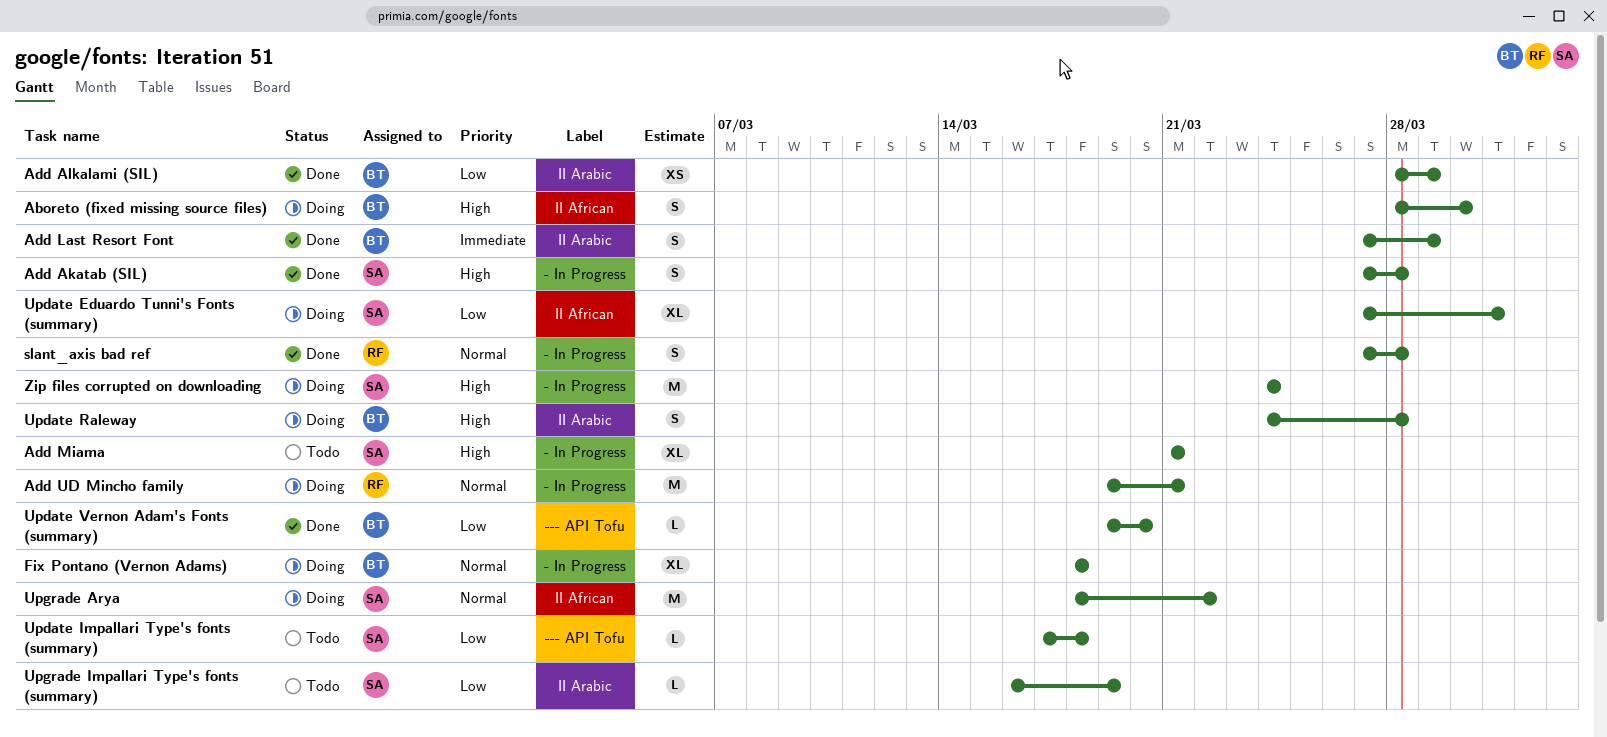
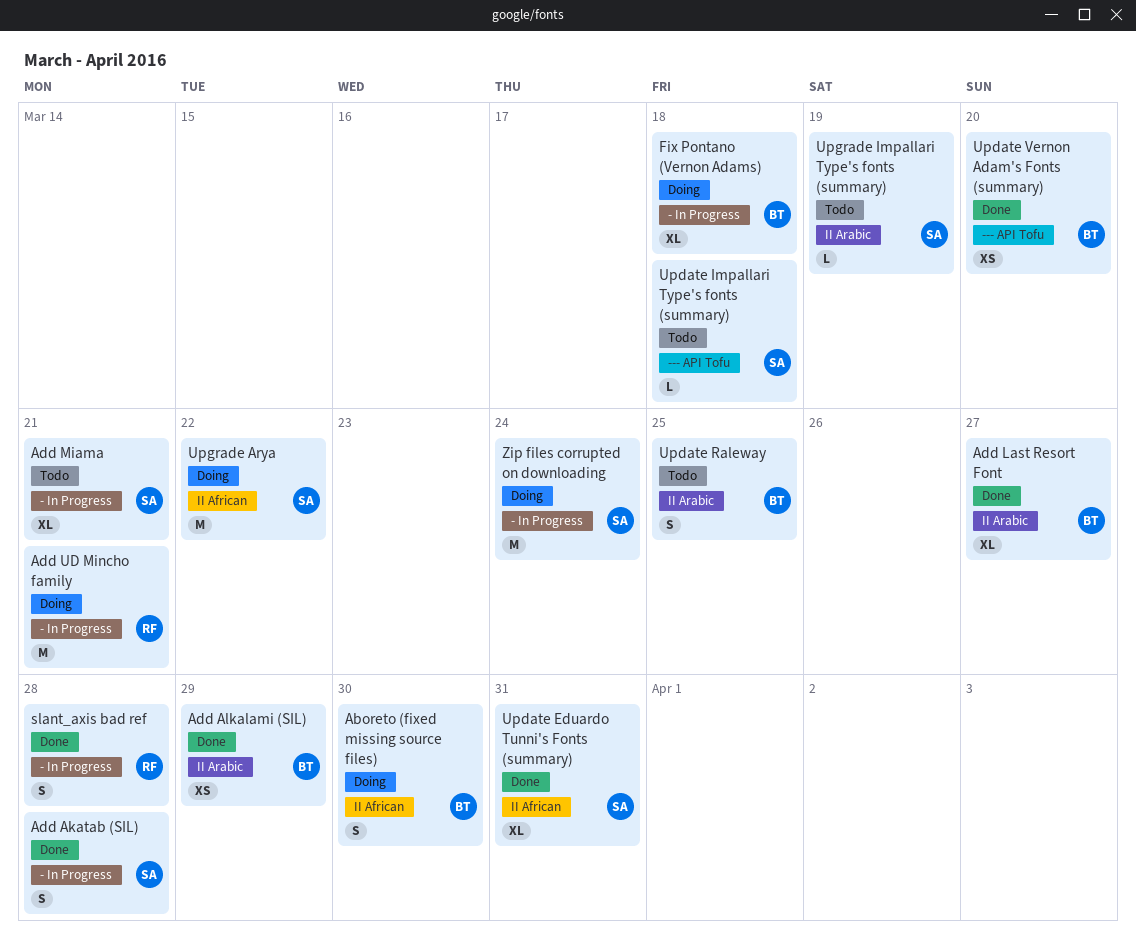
Add Last Resort Font, estimate: S -> XL
Add Last Resort Font, due: Mar 29 -> Mar 27
Update Eduardo Tunni's Fonts (summary), status: Doing -> Done
Update Raleway, status: Doing -> Todo
Update Raleway, due: Mar 28 -> Mar 25
Update Vernon Adam's Fonts (summary), estimate: L -> XS

